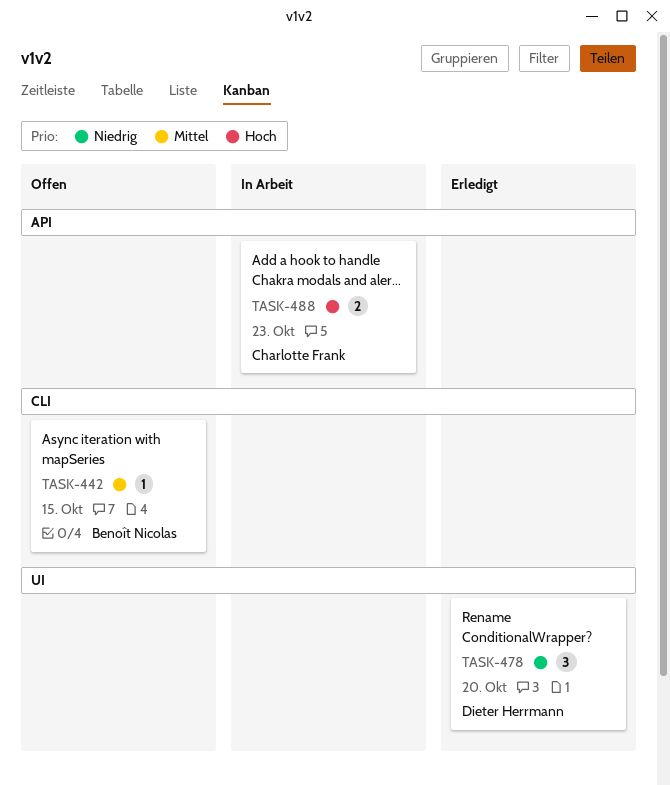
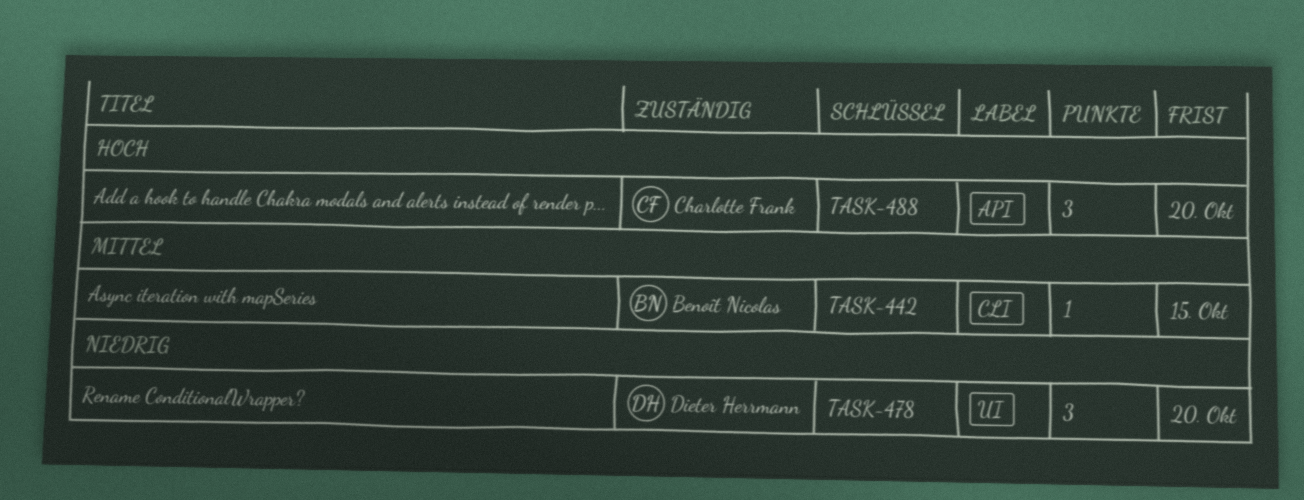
TASK-488, estimate: 2 -> 3
TASK-488, due: Oct 23 -> Oct 20

